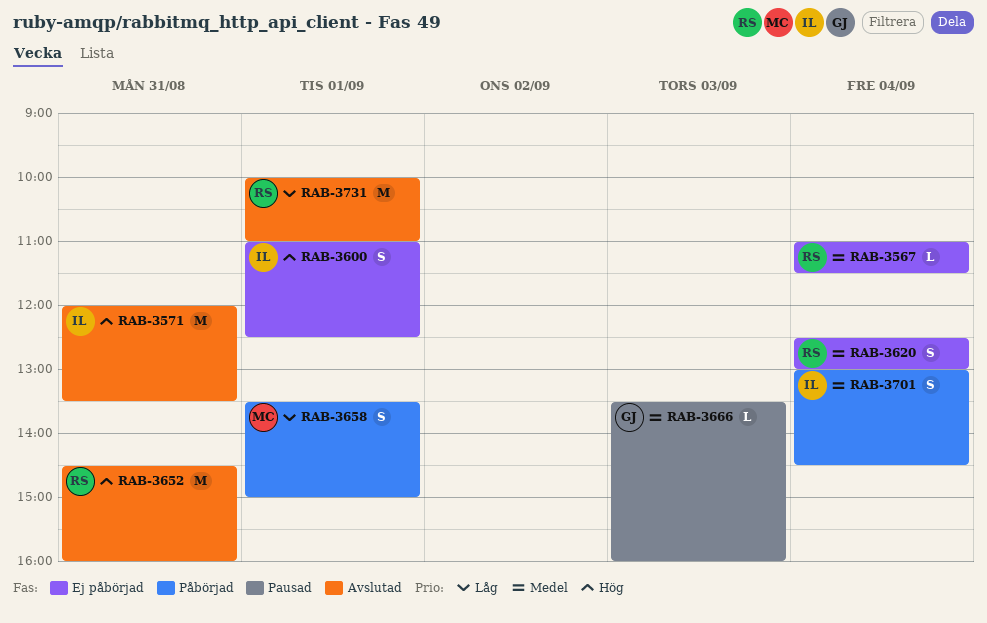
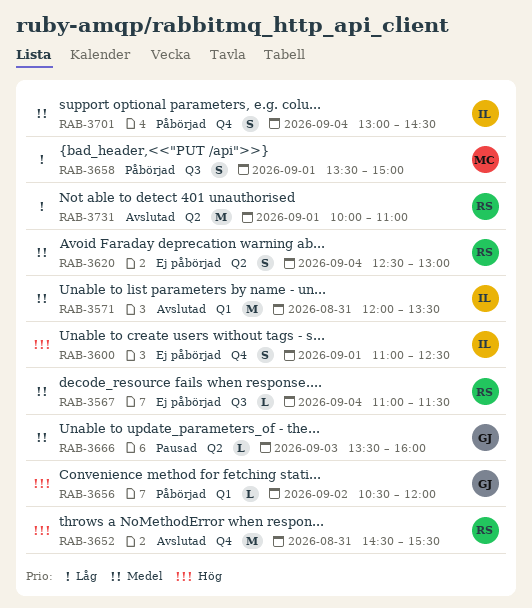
RAB-3571, priority: Hög -> Medel
RAB-3652, ends: 16:00 -> 15:30
RAB-3656: none -> present

